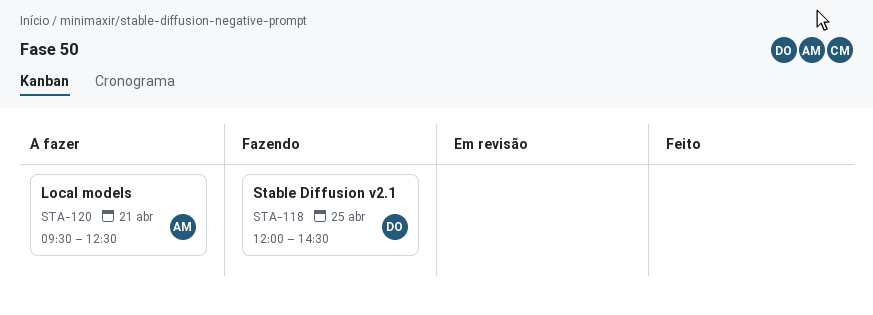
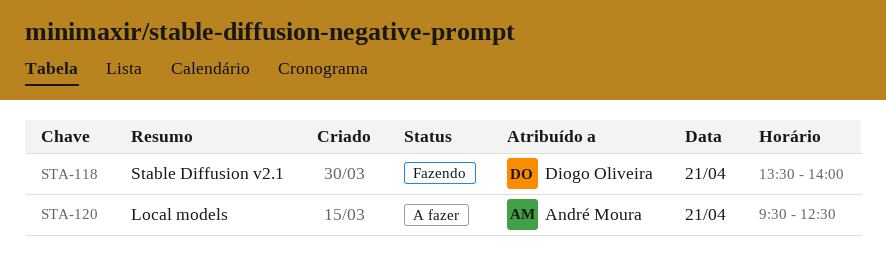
STA-118, day: Apr 25 -> Apr 21
STA-118, begins: 12:00 -> 13:30
STA-118, ends: 14:30 -> 14:00

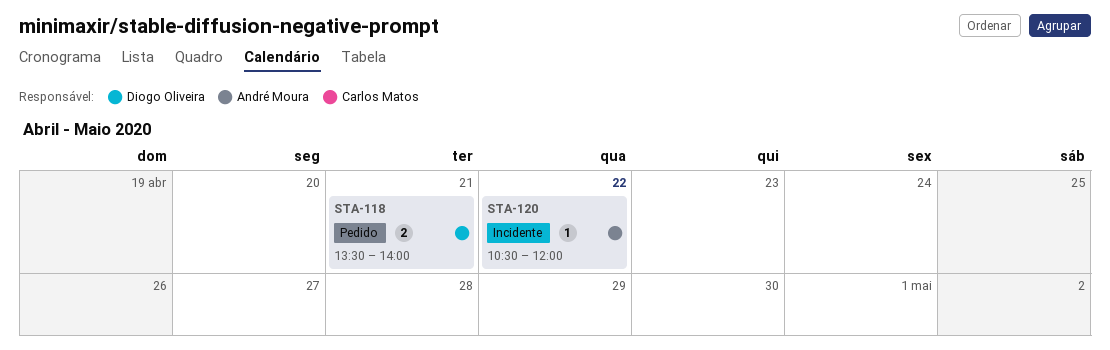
STA-120, day: Apr 21 -> Apr 22
STA-120, begins: 09:30 -> 10:30
STA-120, ends: 12:30 -> 12:00

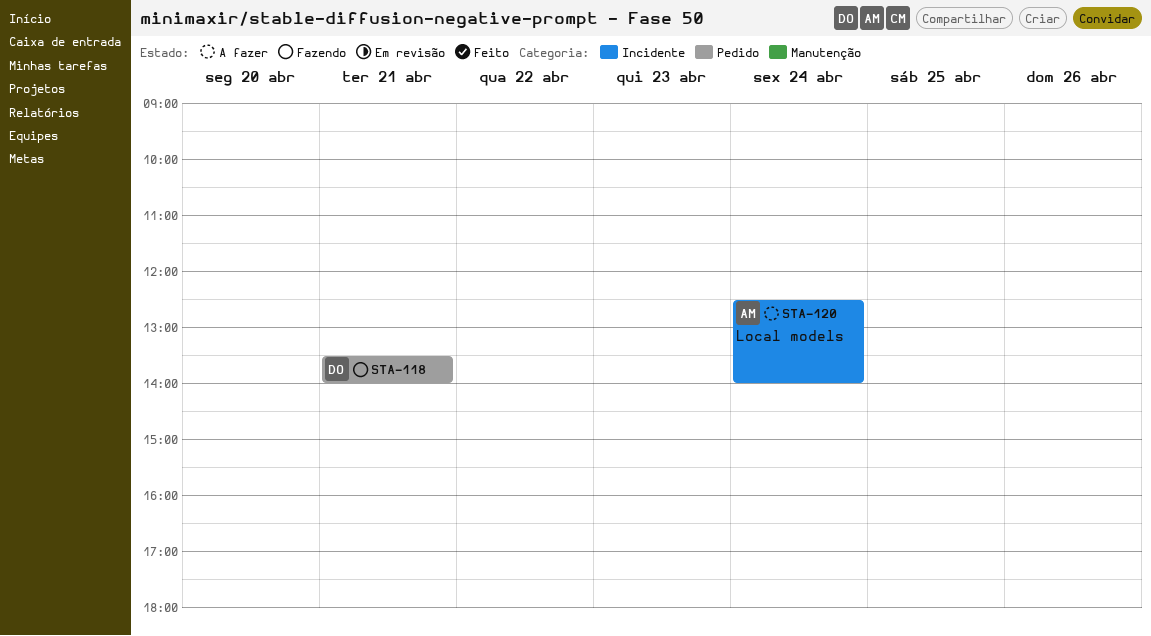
STA-120, day: Apr 22 -> Apr 24
STA-120, begins: 10:30 -> 12:30
STA-120, ends: 12:00 -> 14:00

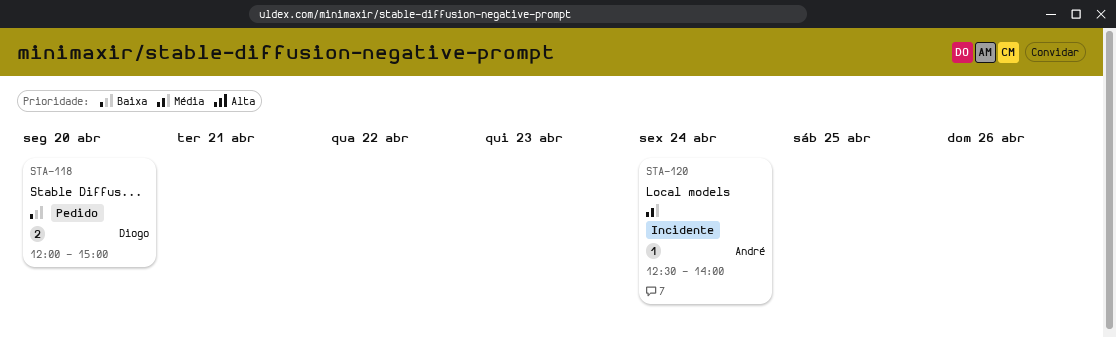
STA-118, day: Apr 21 -> Apr 20
STA-118, begins: 13:30 -> 12:00
STA-118, ends: 14:00 -> 15:00

